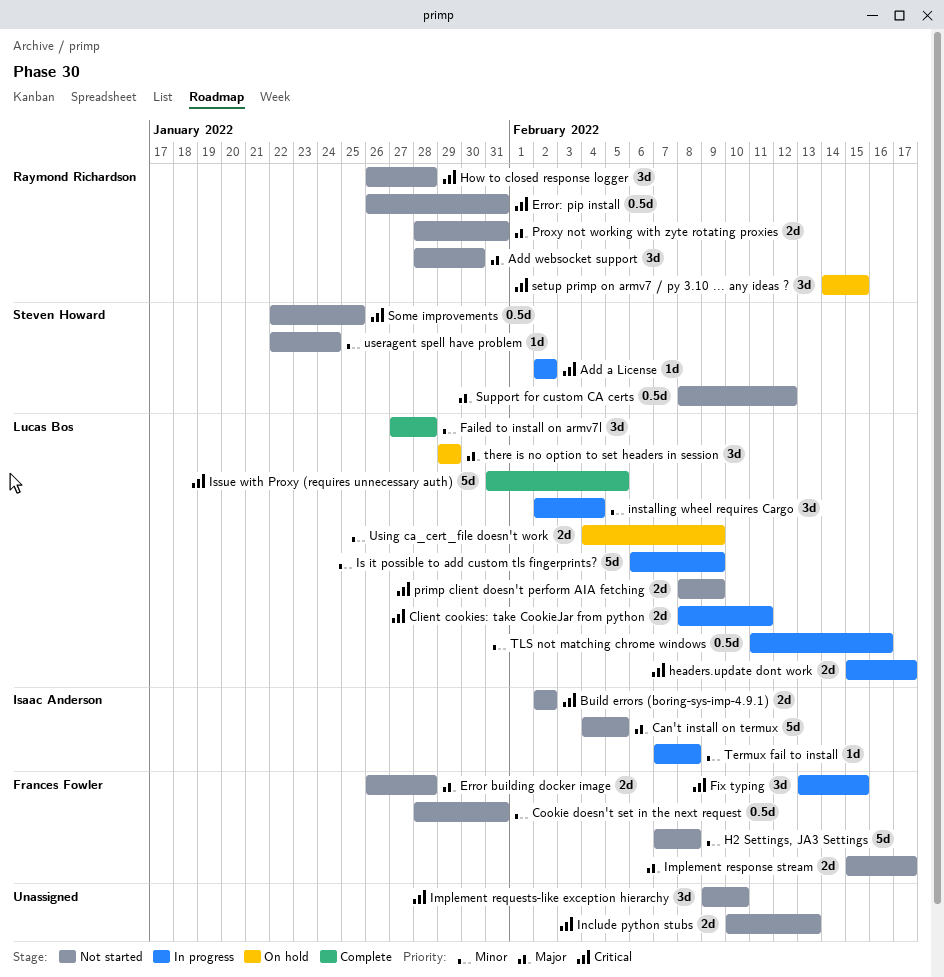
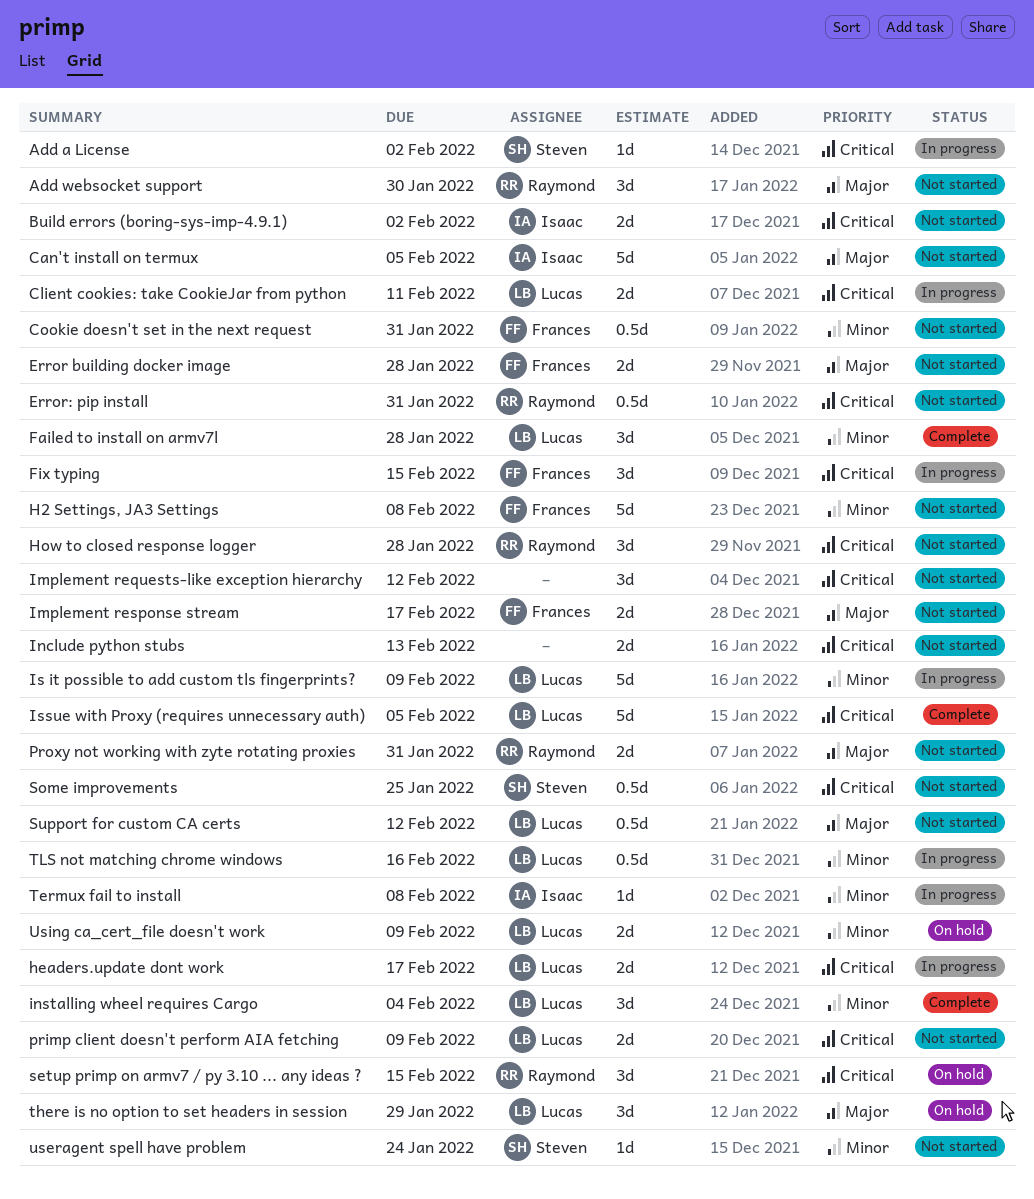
Implement requests-like exception hierarchy, due: Feb 10 -> Feb 12
installing wheel requires Cargo, status: In progress -> Complete
Support for custom CA certs, owner: Steven Howard -> Lucas Bos

